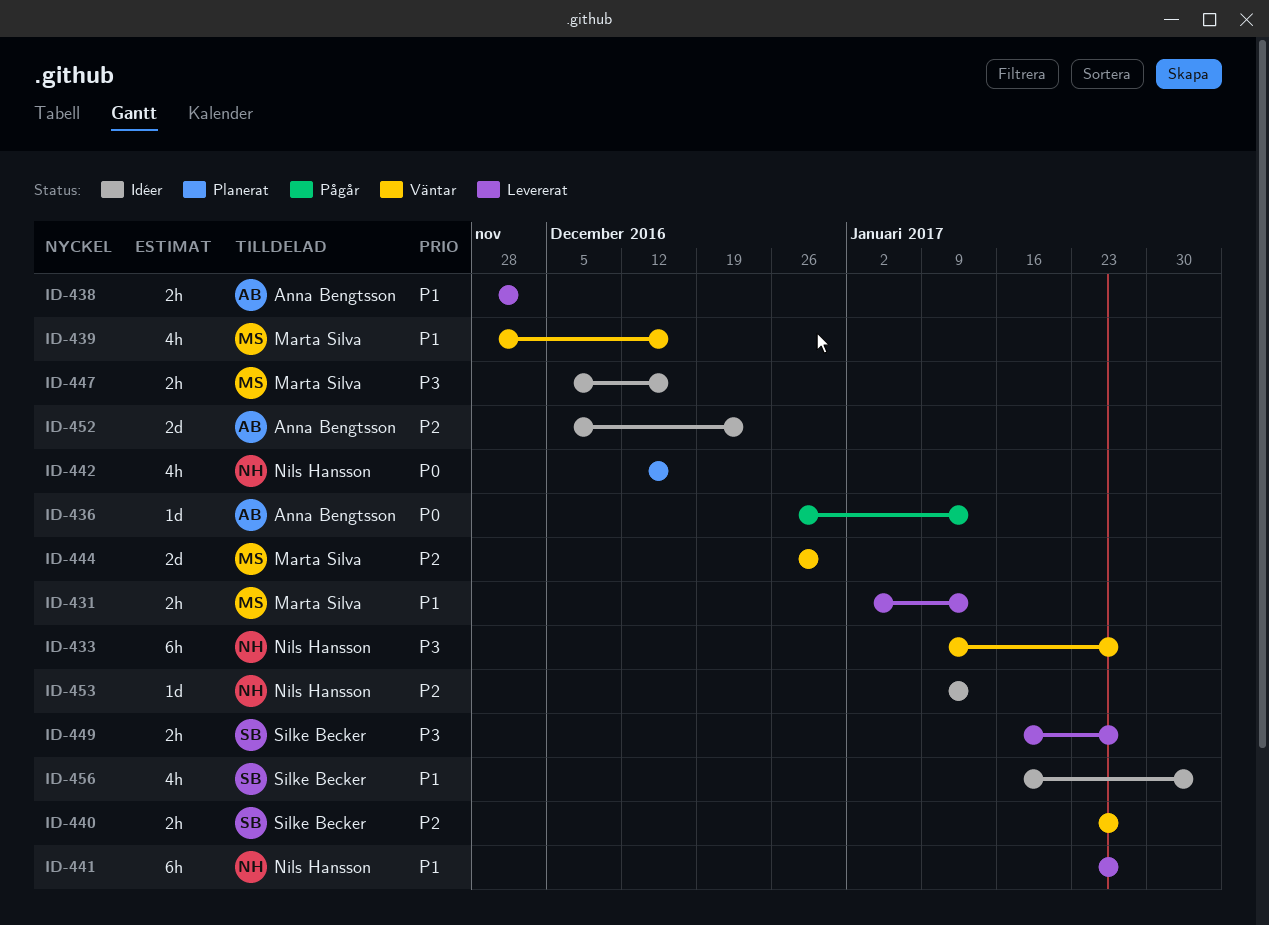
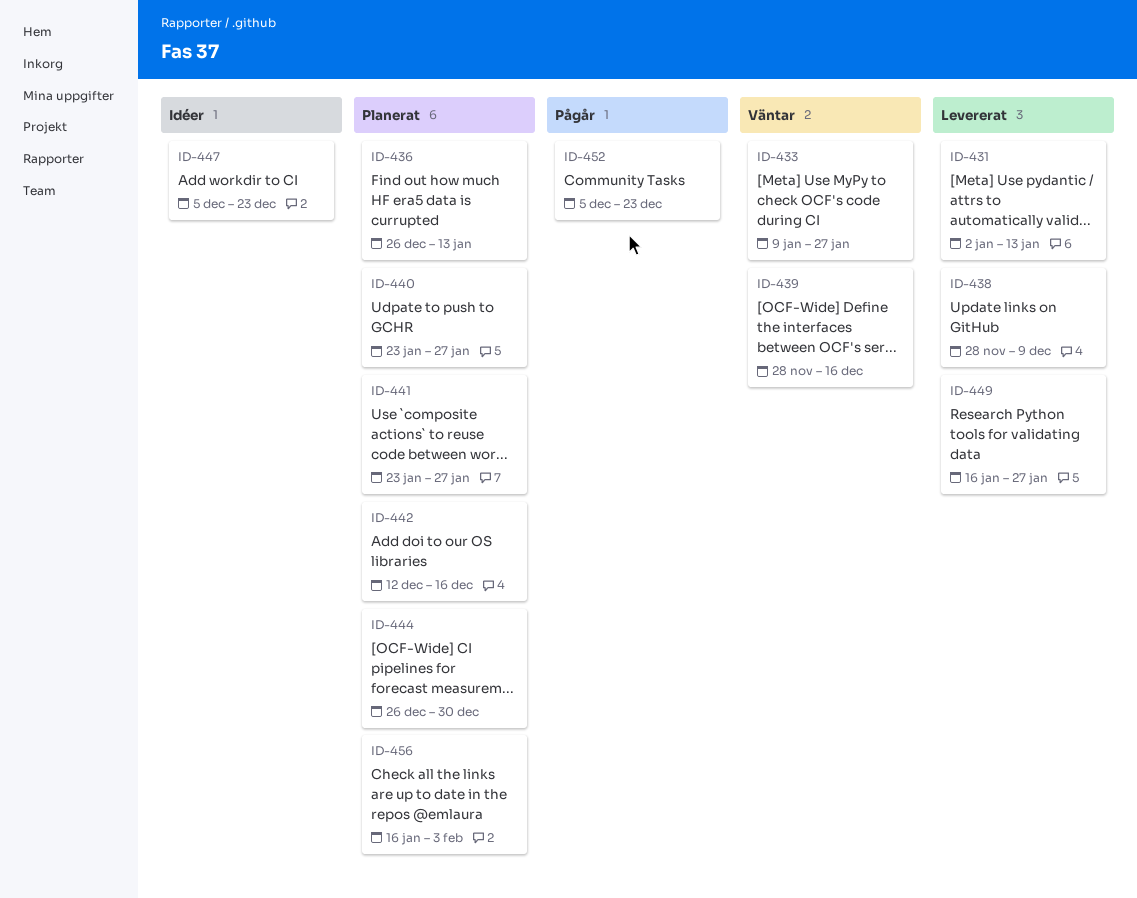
ID-436, status: Pågår -> Planerat
ID-438, due: Dec 2 -> Dec 9
ID-440, status: Väntar -> Planerat
ID-441, status: Levererat -> Planerat
ID-444, status: Väntar -> Planerat
ID-447, due: Dec 16 -> Dec 23
ID-452, status: Idéer -> Pågår
ID-453: present -> none
ID-456, status: Idéer -> Planerat

